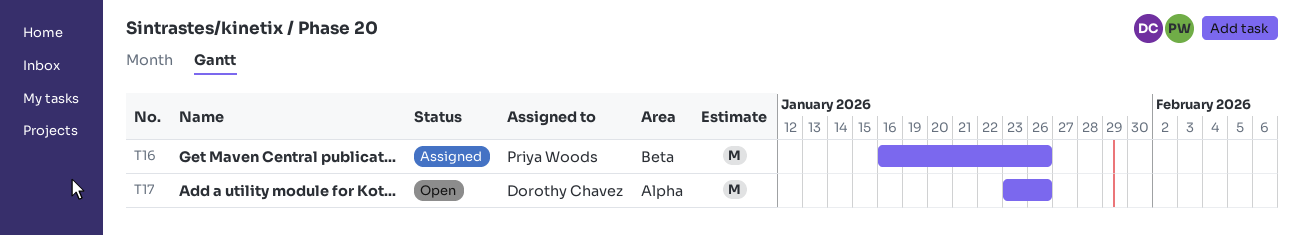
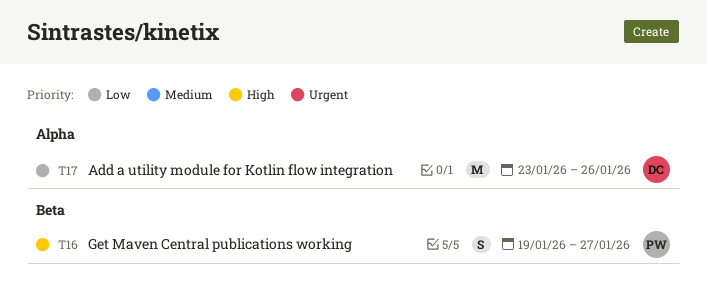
T16, estimate: M -> S
T16, start: Jan 16 -> Jan 19
T16, due: Jan 26 -> Jan 27

